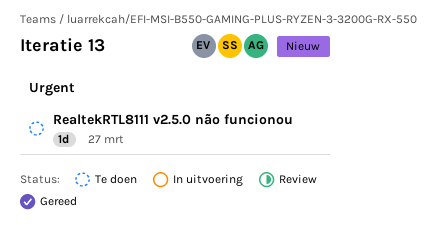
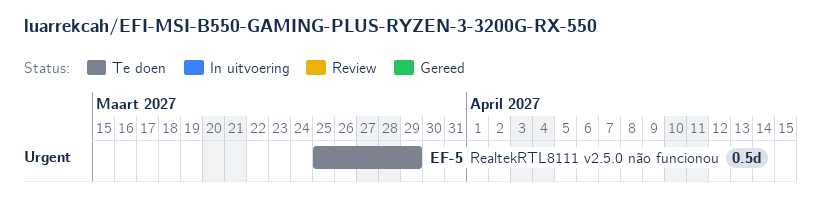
RealtekRTL8111 v2.5.0 não funcionou, estimate: 1d -> 0.5d
RealtekRTL8111 v2.5.0 não funcionou, due: Mar 27 -> Mar 29

